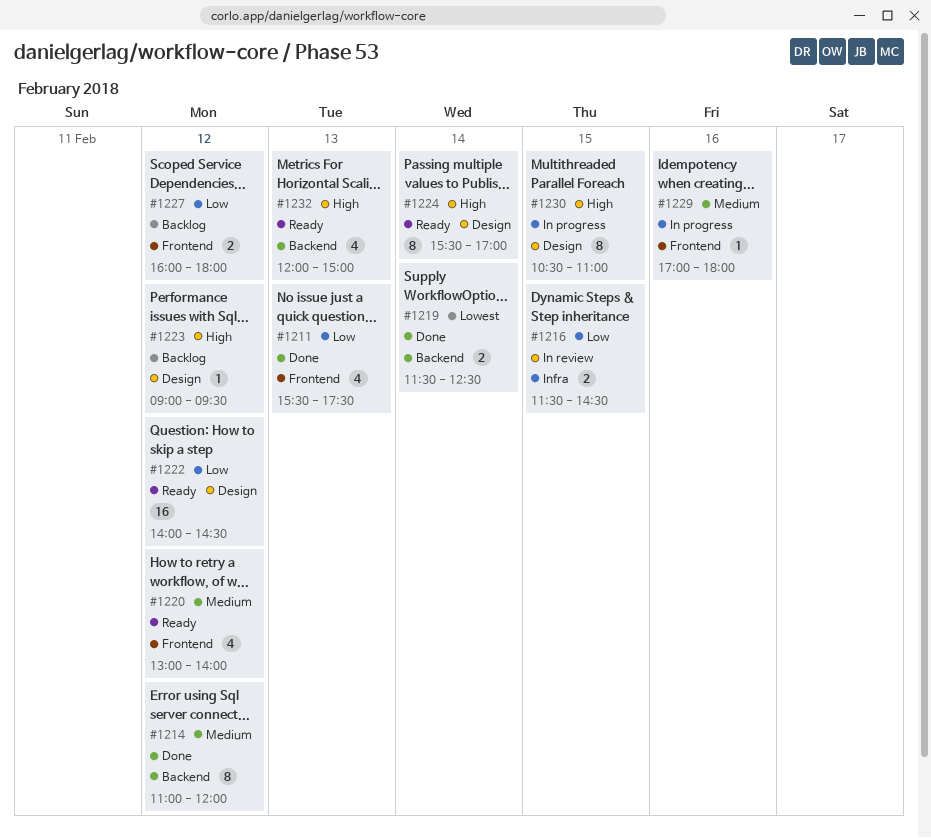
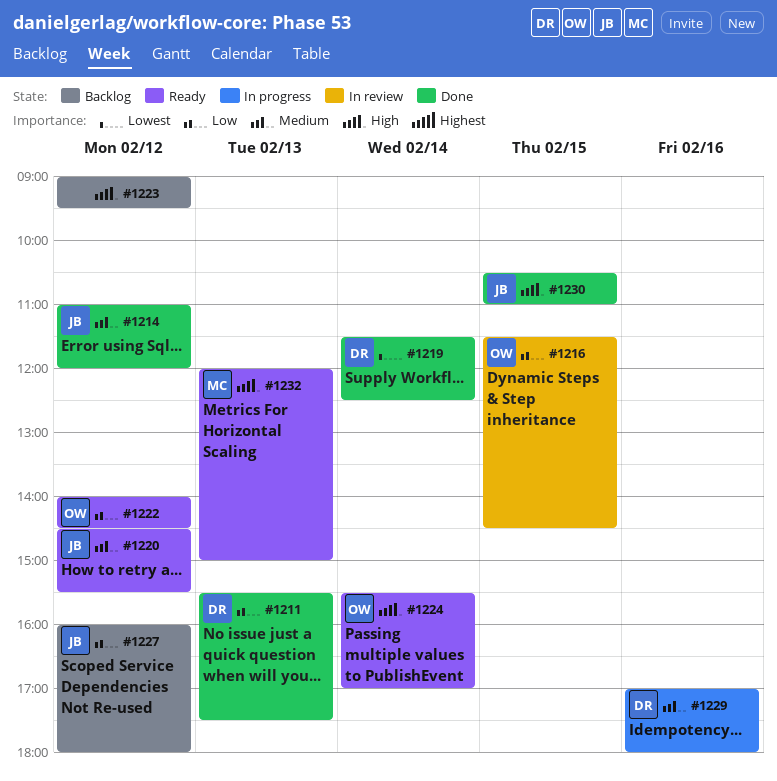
#1220, begins: 13:00 -> 14:30
#1220, ends: 14:00 -> 15:30
#1230, status: In progress -> Done

